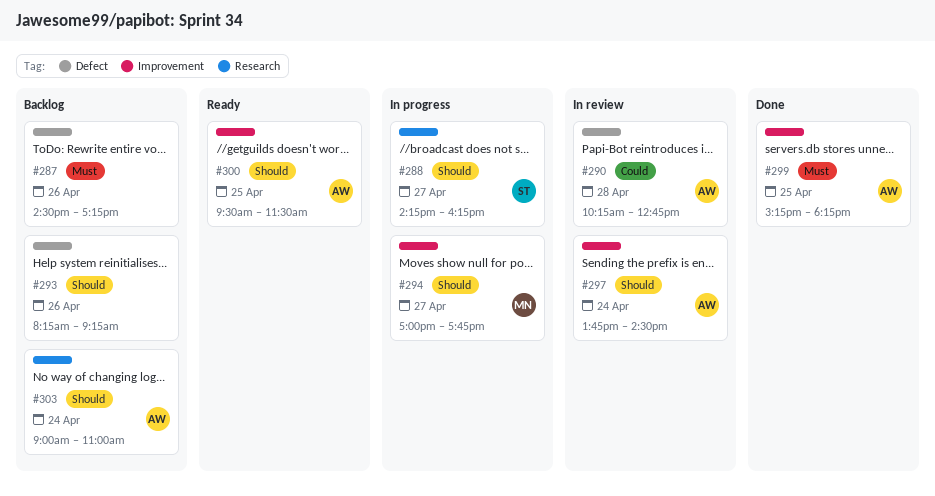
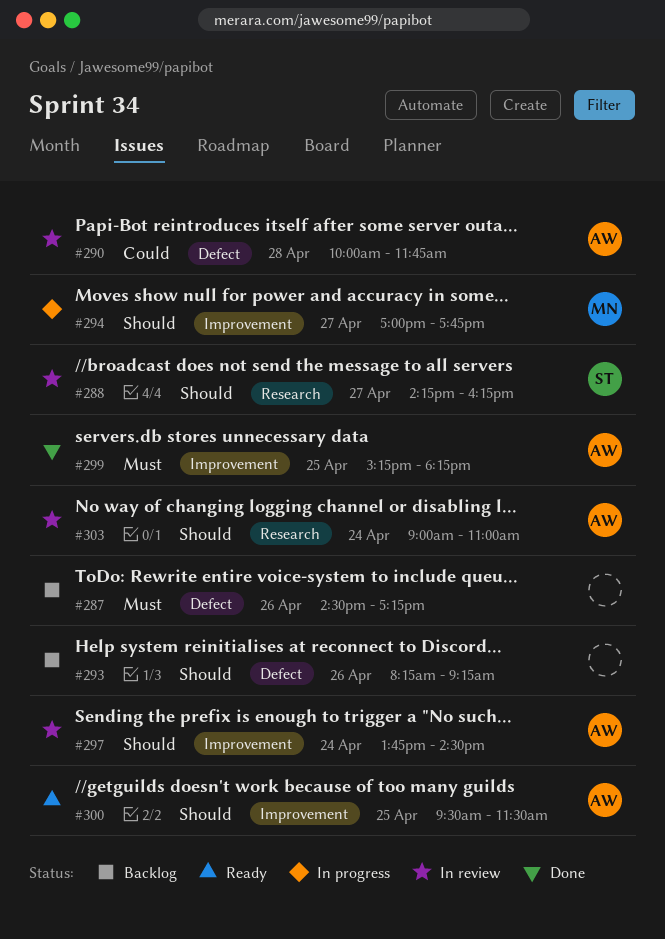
#288, status: In progress -> In review
#290, begins: 10:15 -> 10:00
#290, ends: 12:45 -> 11:45
#303, status: Backlog -> In review

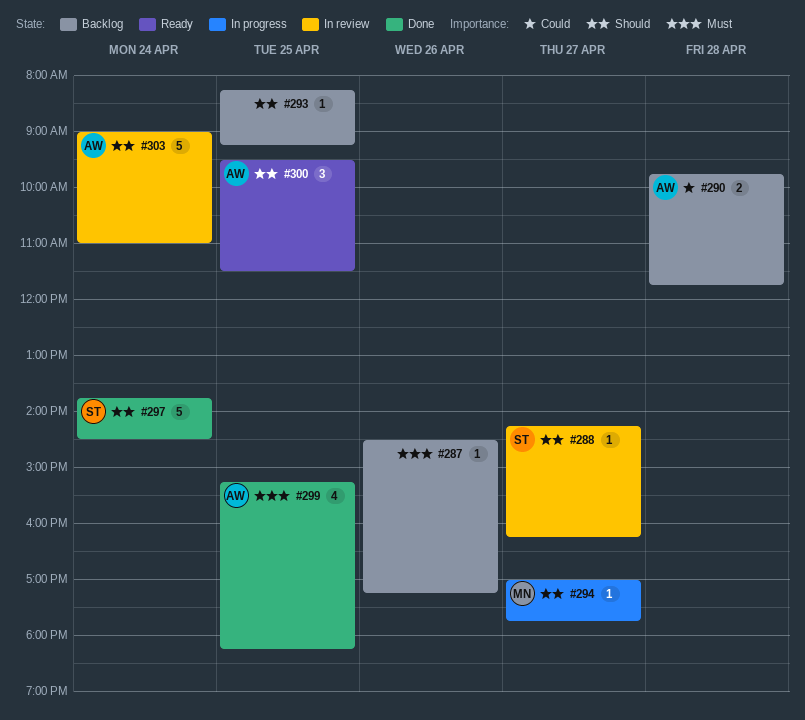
#290, status: In review -> Backlog
#290, begins: 10:00 -> 09:45
#293, day: Apr 26 -> Apr 25
#297, status: In review -> Done
#297, owner: AW -> ST

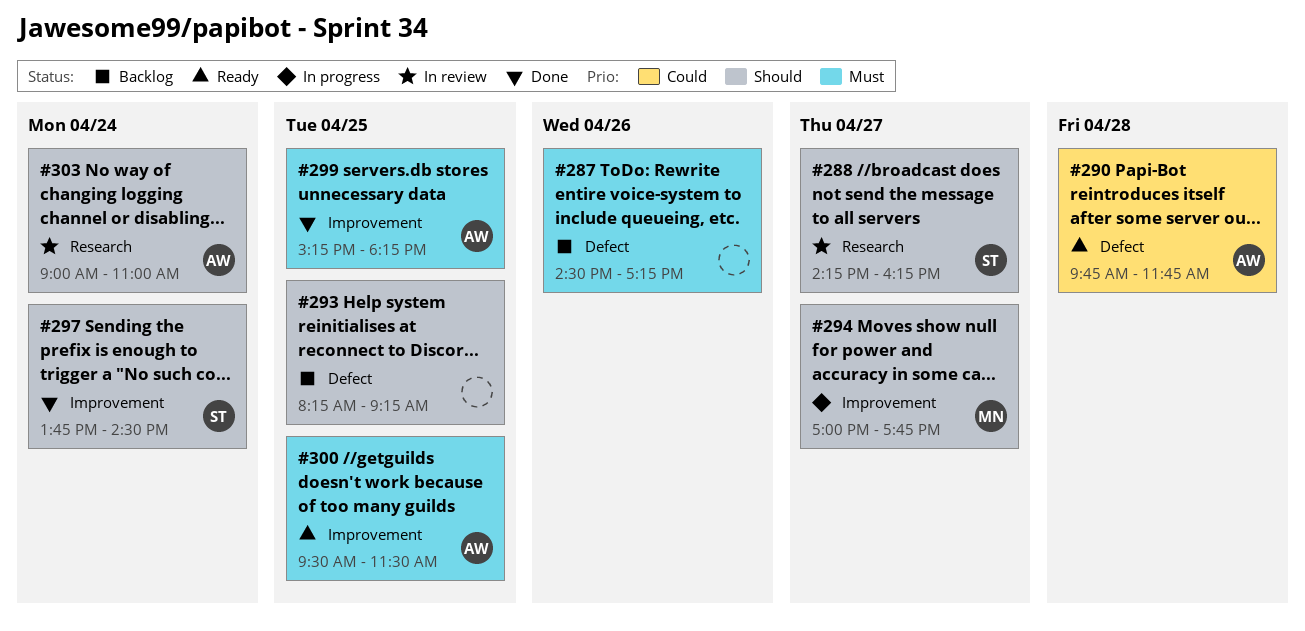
#290, status: Backlog -> Ready
#300, priority: Should -> Must

